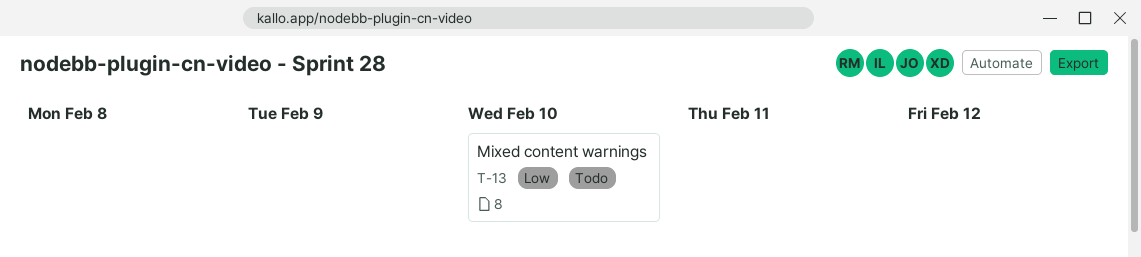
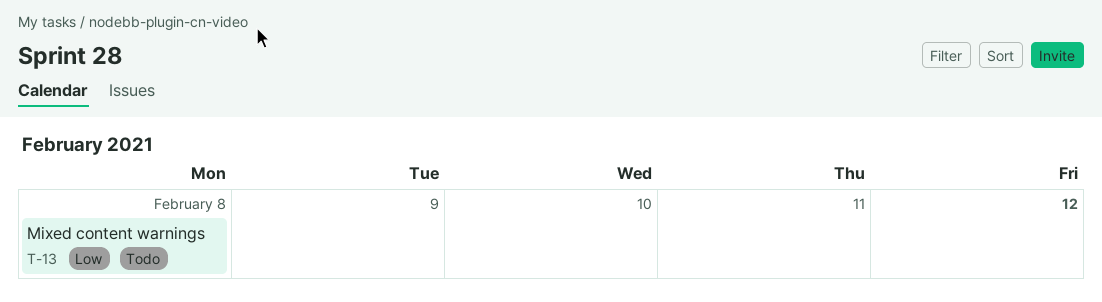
T-13, due: Feb 10 -> Feb 8

